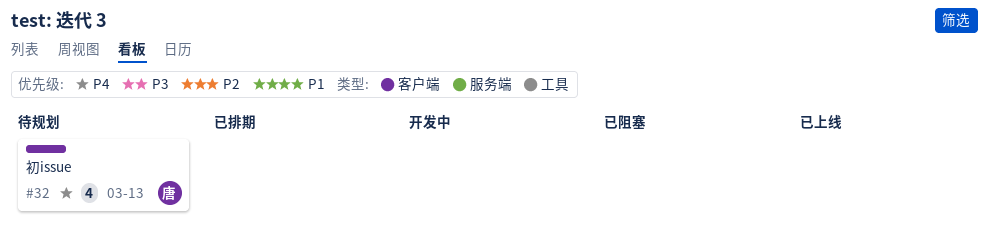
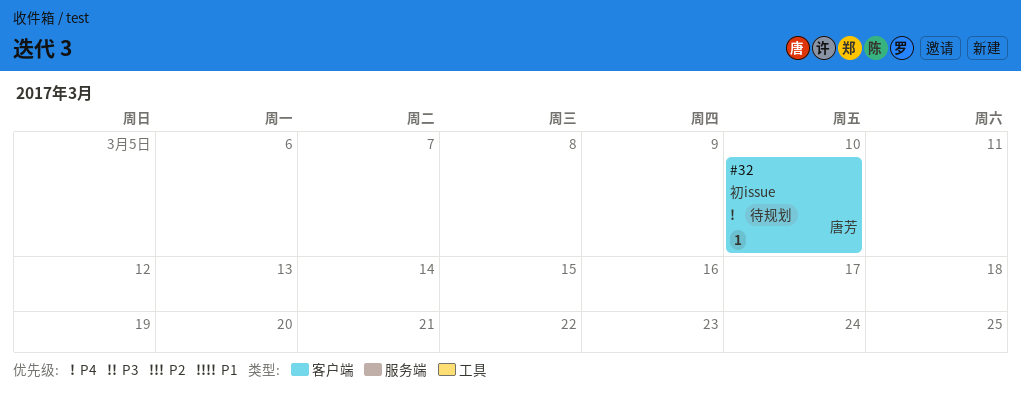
#32, estimate: 4 -> 1
#32, due: Mar 13 -> Mar 10

